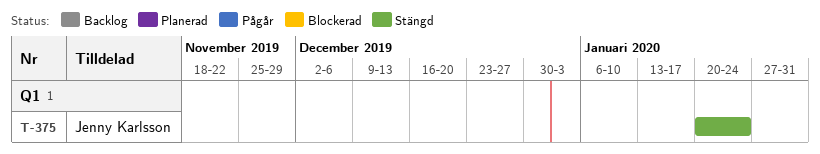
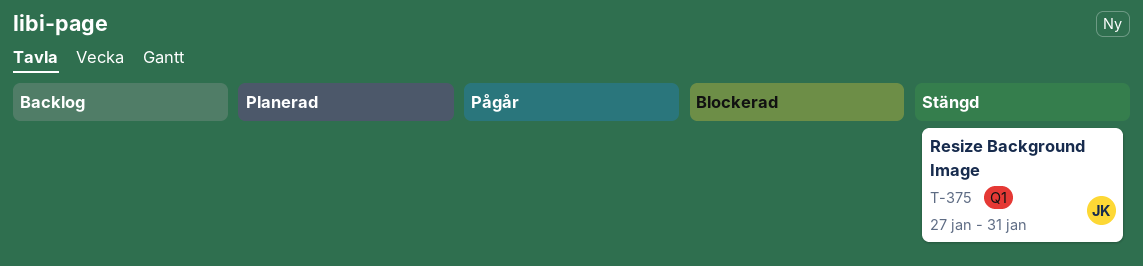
T-375, start: Jan 20 -> Jan 27
T-375, due: Jan 24 -> Jan 31

